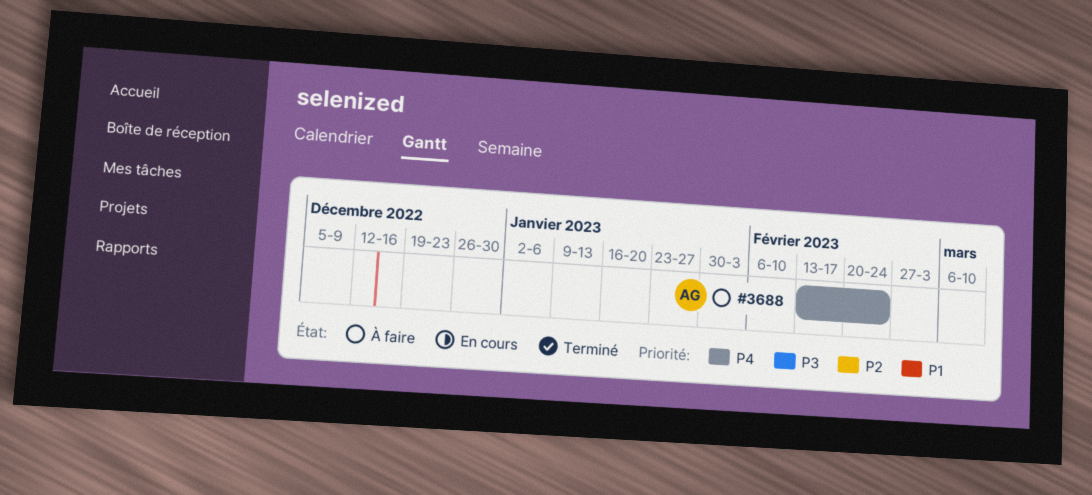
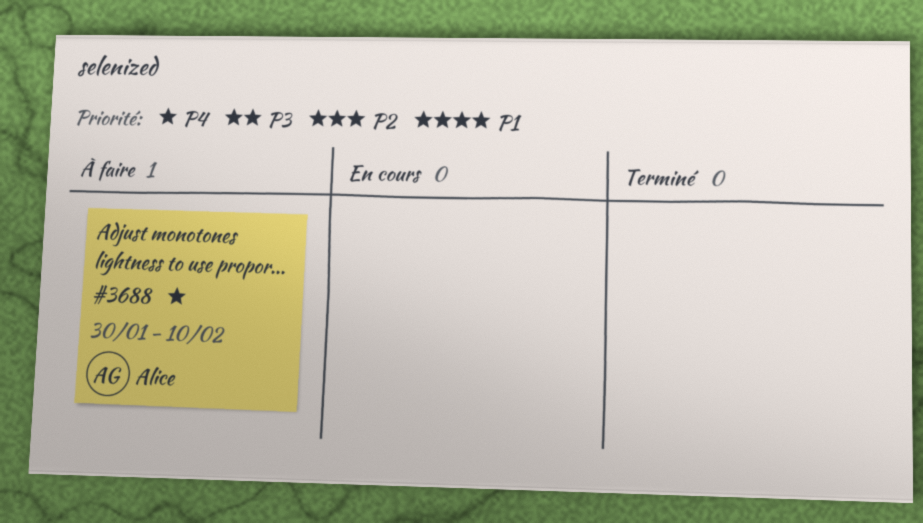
#3688, start: Feb 13 -> Jan 30
#3688, due: Feb 24 -> Feb 10

